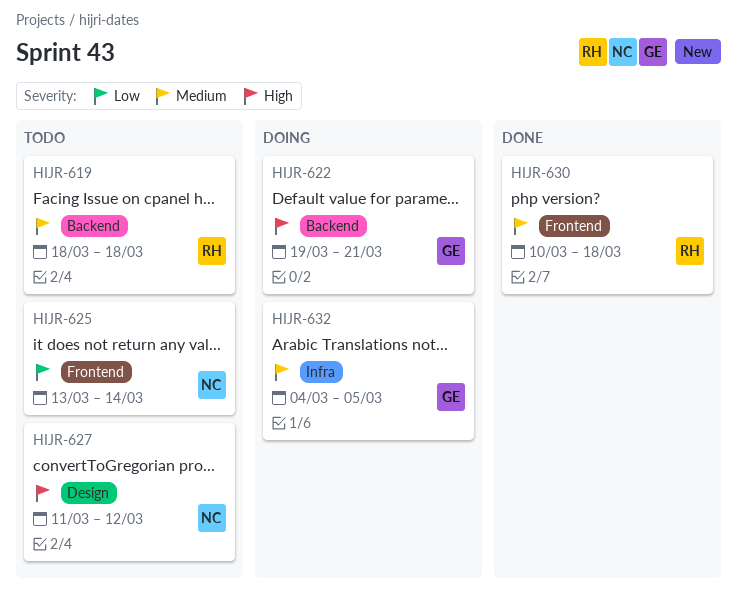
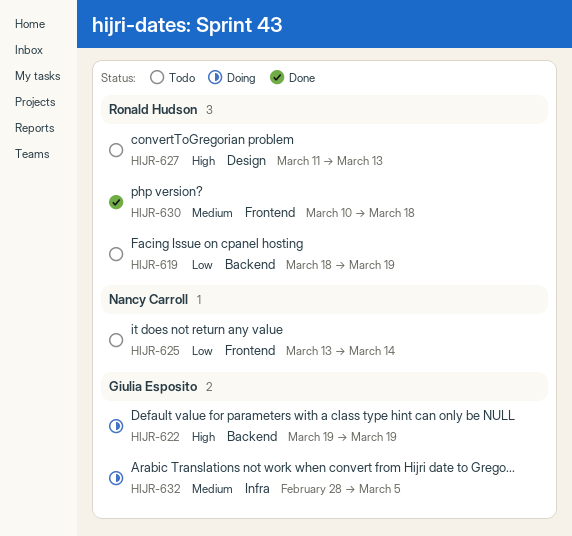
HIJR-619, priority: Medium -> Low
HIJR-619, due: Mar 18 -> Mar 19
HIJR-622, due: Mar 21 -> Mar 19
HIJR-627, owner: Nancy Carroll -> Ronald Hudson
HIJR-627, due: Mar 12 -> Mar 13
HIJR-632, start: Mar 4 -> Feb 28

